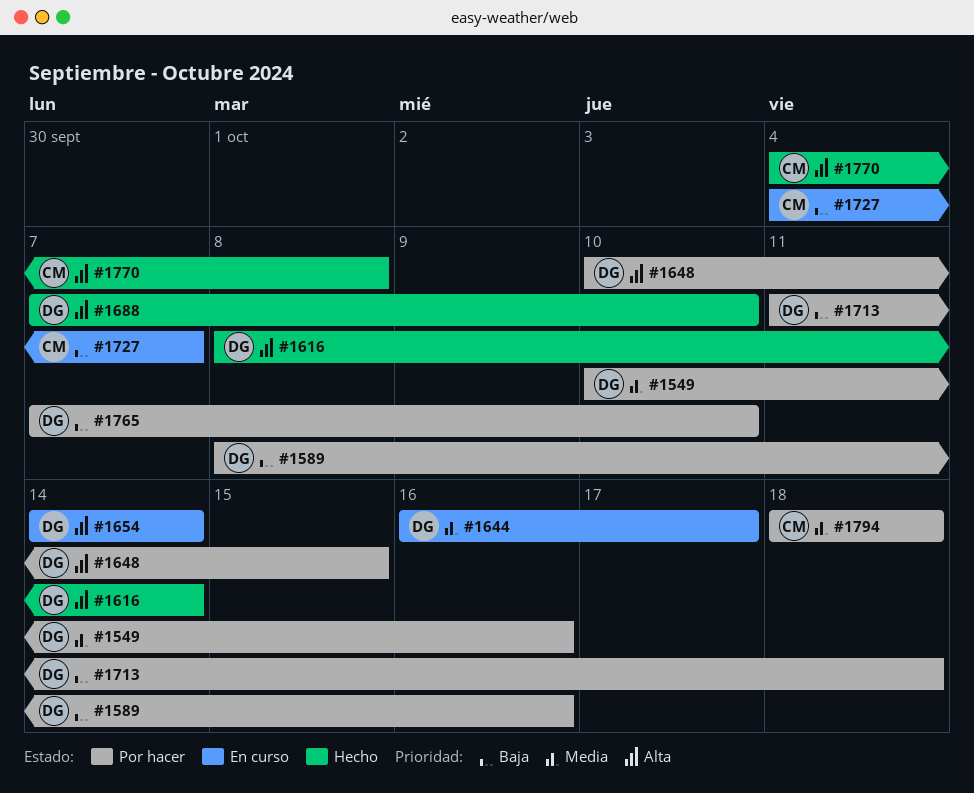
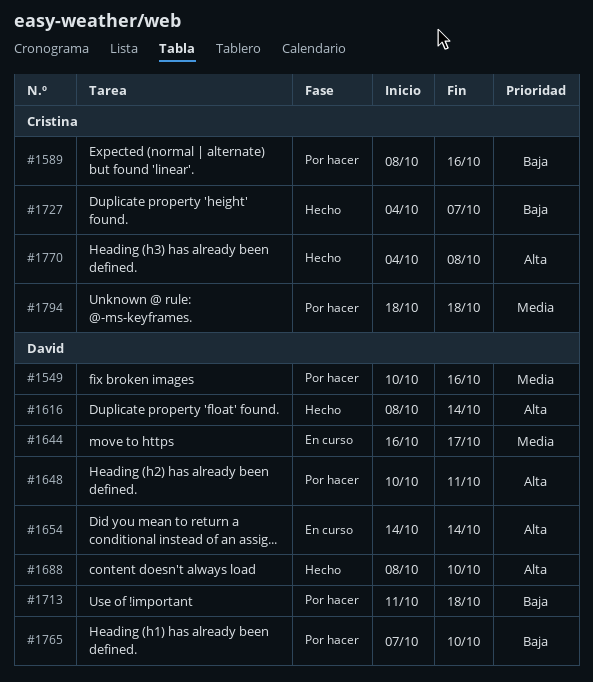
#1589, owner: David -> Cristina
#1648, due: Oct 15 -> Oct 11
#1688, start: Oct 7 -> Oct 8
#1727, status: En curso -> Hecho

